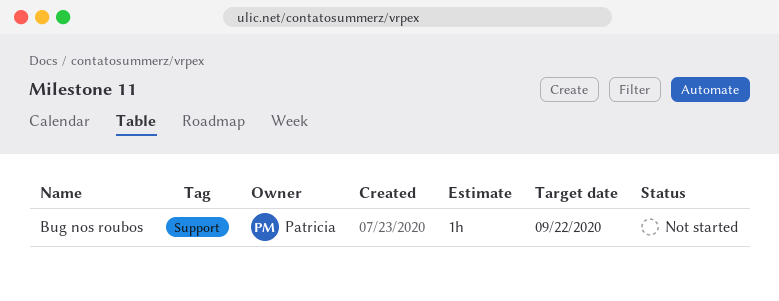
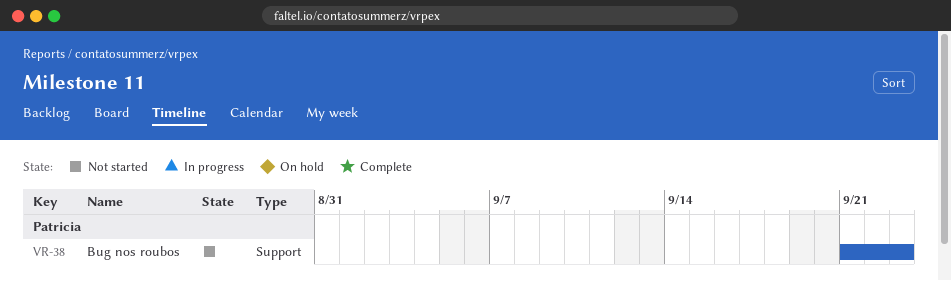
Bug nos roubos, due: Sep 22 -> Sep 23

